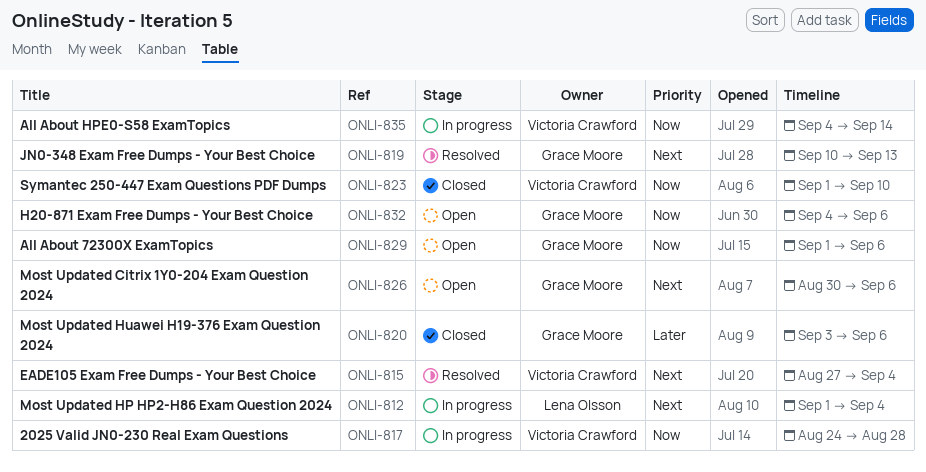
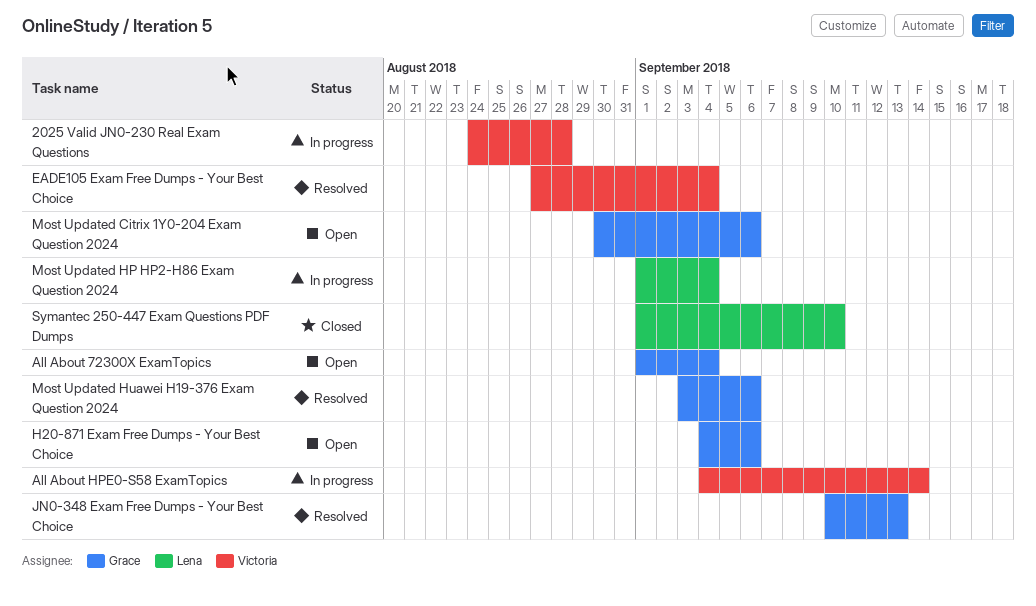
All About 72300X ExamTopics, due: Sep 6 -> Sep 4
Most Updated Huawei H19-376 Exam Question 2024, status: Closed -> Resolved
Symantec 250-447 Exam Questions PDF Dumps, owner: Victoria Crawford -> Lena Olsson

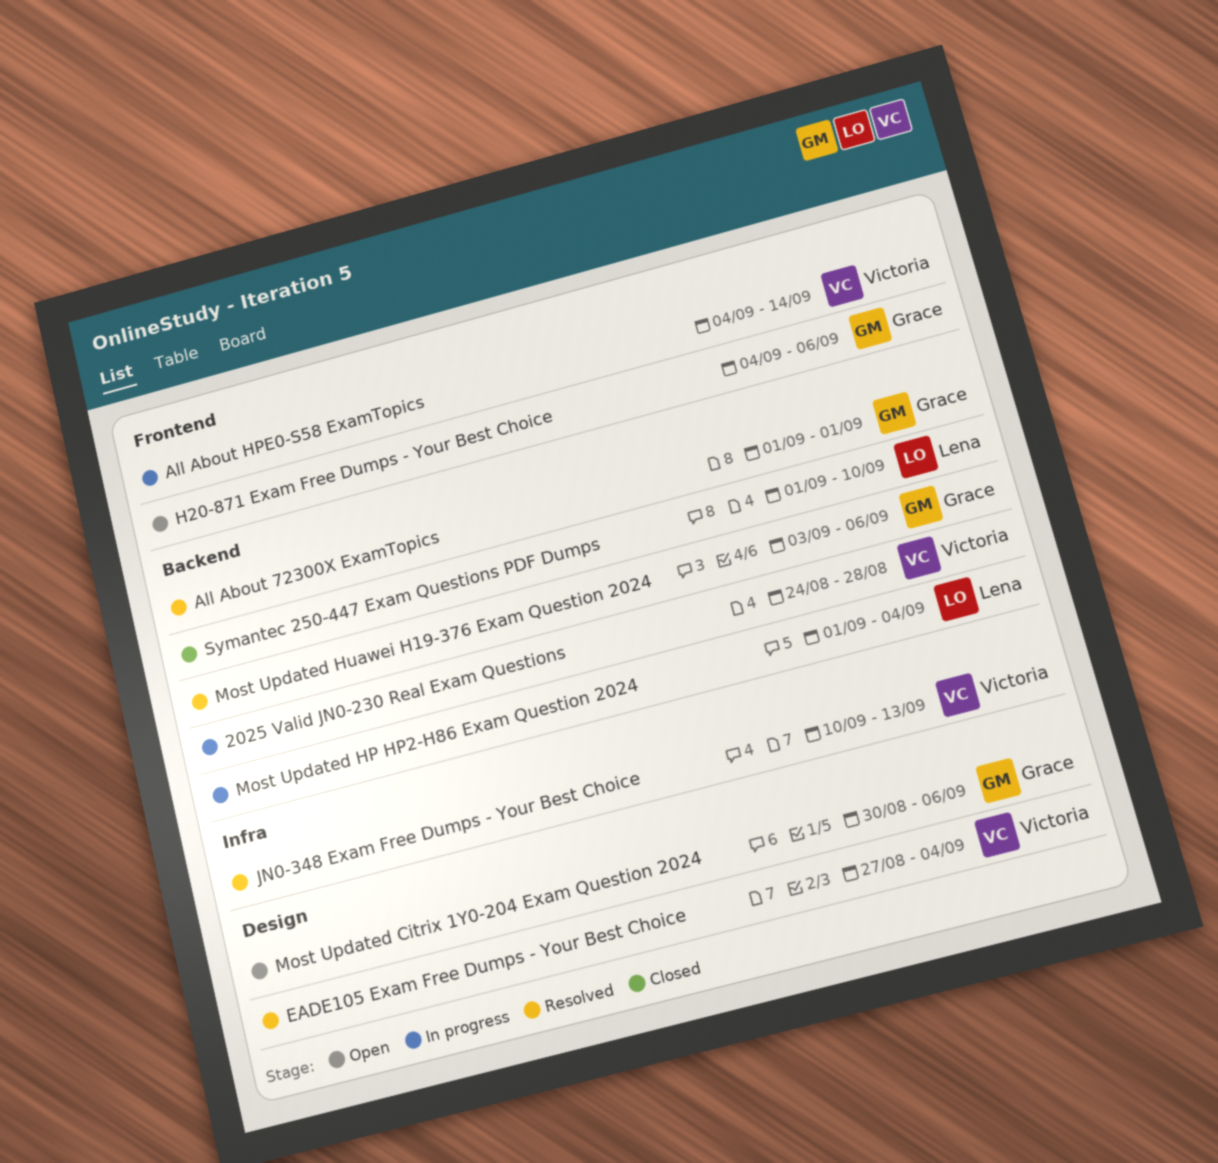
All About 72300X ExamTopics, status: Open -> Resolved
All About 72300X ExamTopics, due: Sep 4 -> Sep 1
JN0-348 Exam Free Dumps - Your Best Choice, owner: Grace -> Victoria

